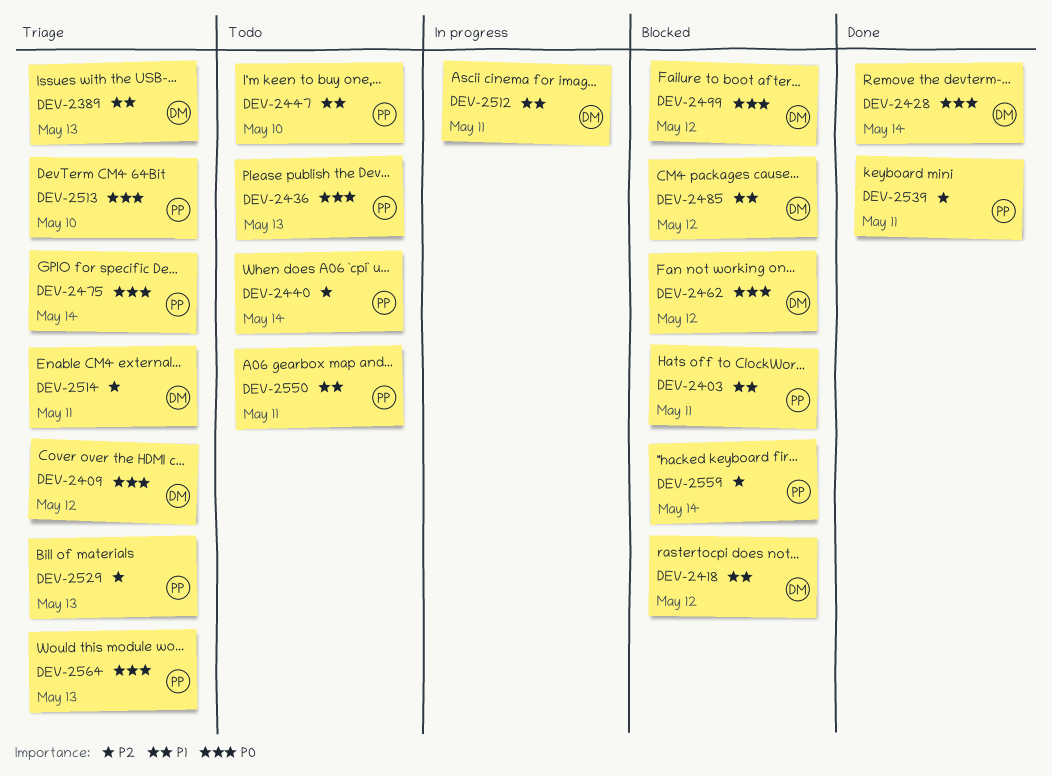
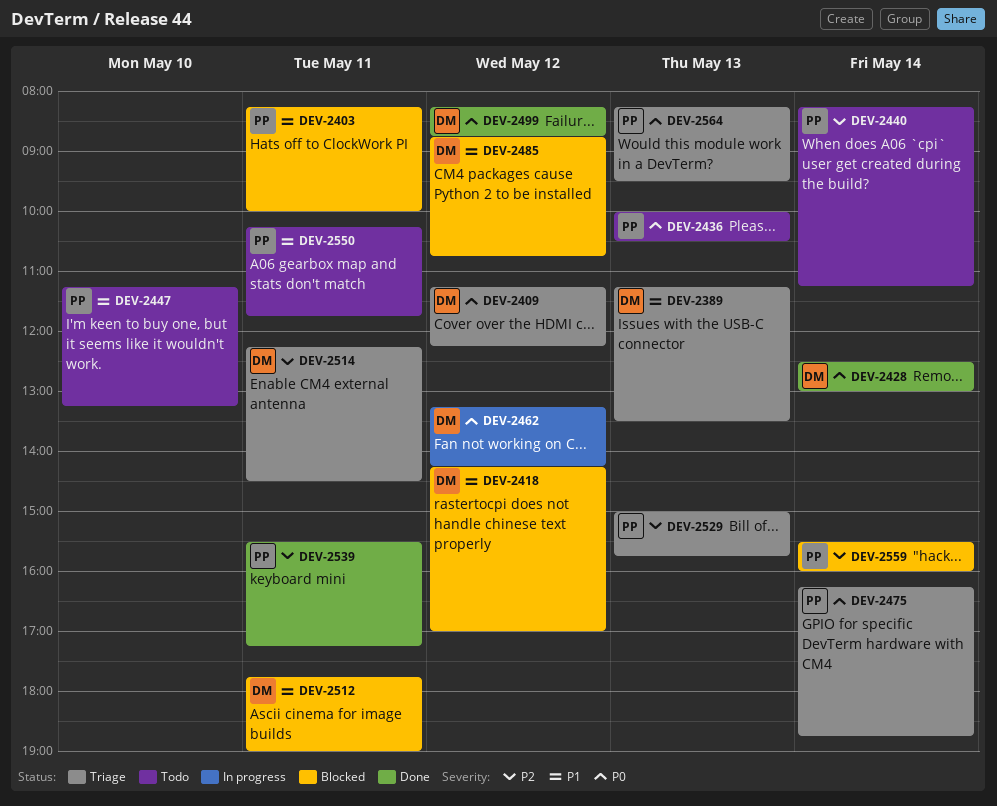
DEV-2462, status: Blocked -> In progress
DEV-2499, status: Blocked -> Done
DEV-2512, status: In progress -> Blocked
DEV-2513: present -> none

